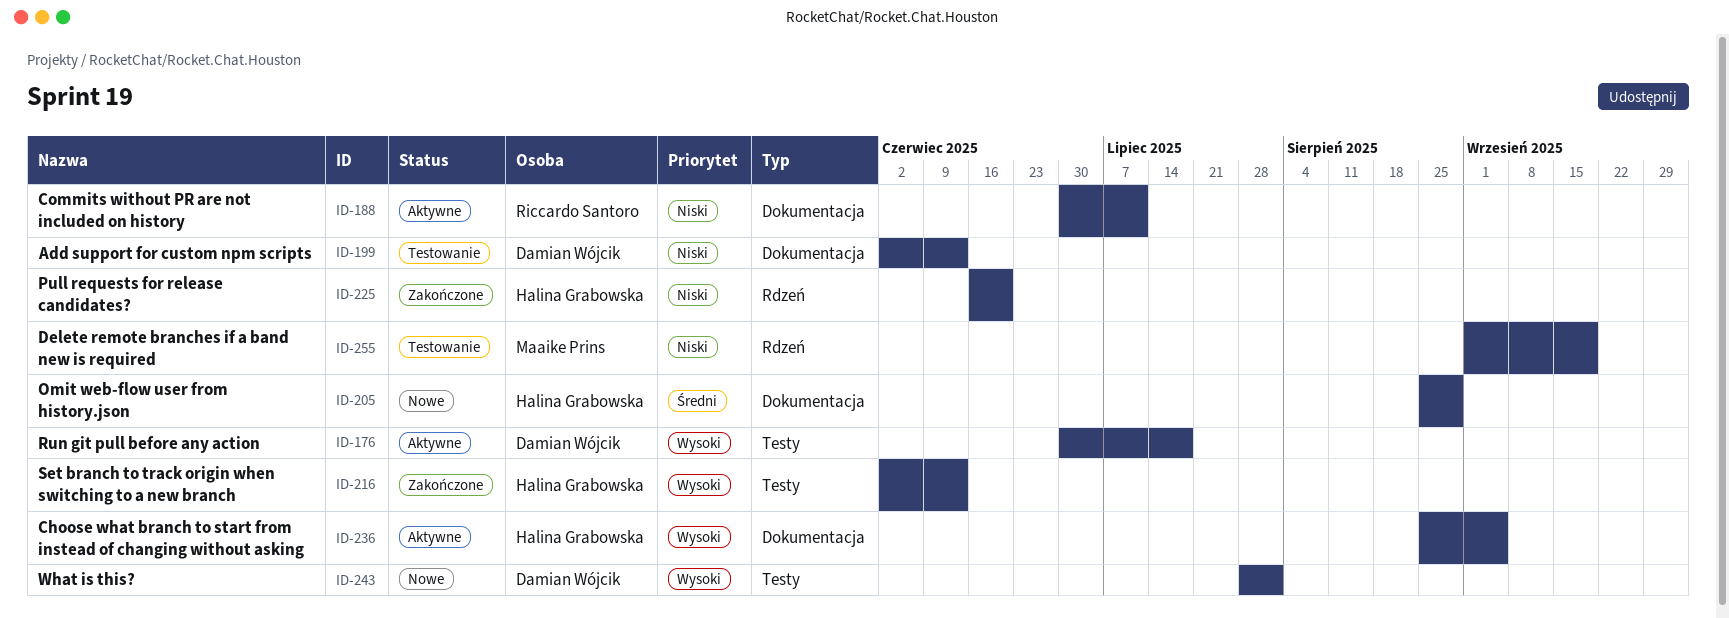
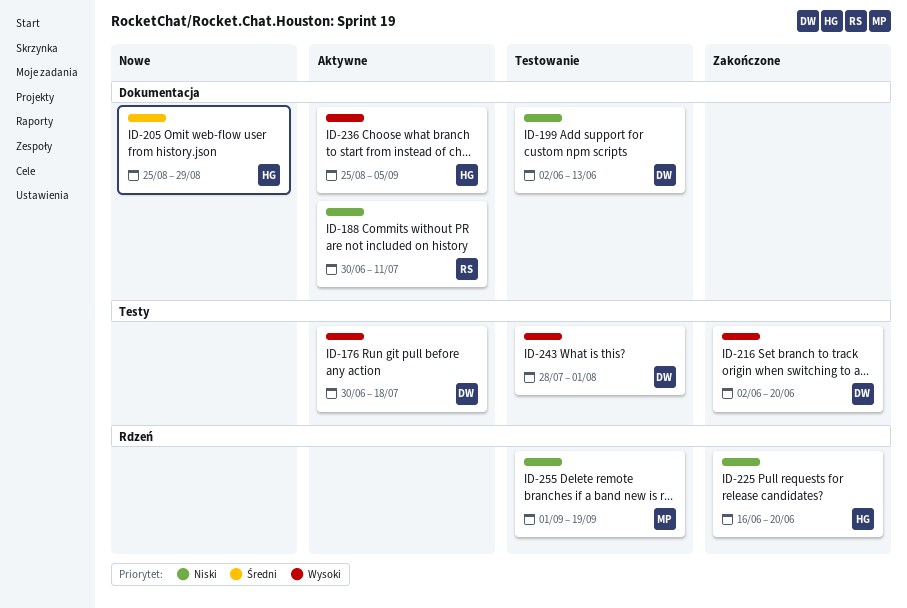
ID-216, owner: Halina Grabowska -> Damian Wójcik
ID-216, due: Jun 13 -> Jun 20
ID-243, status: Nowe -> Testowanie

